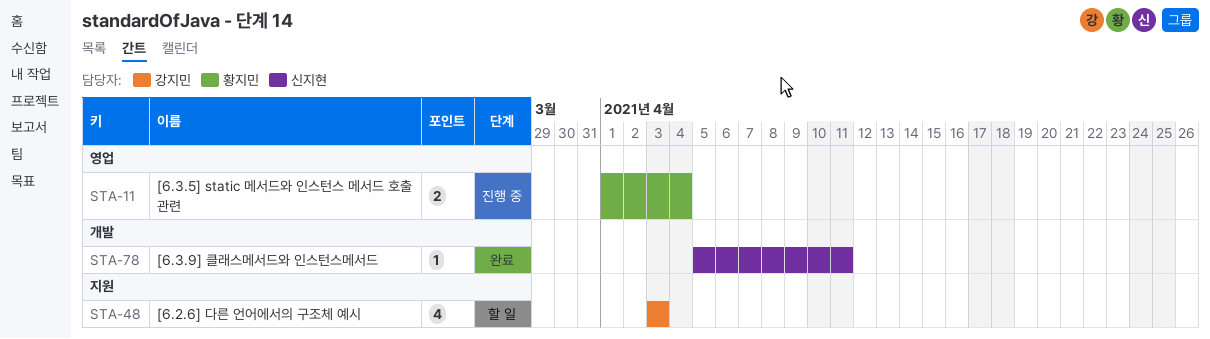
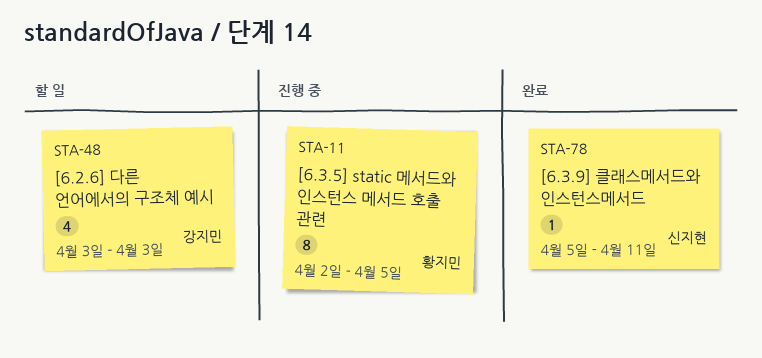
STA-11, estimate: 2 -> 8
STA-11, start: Apr 1 -> Apr 2
STA-11, due: Apr 4 -> Apr 5

